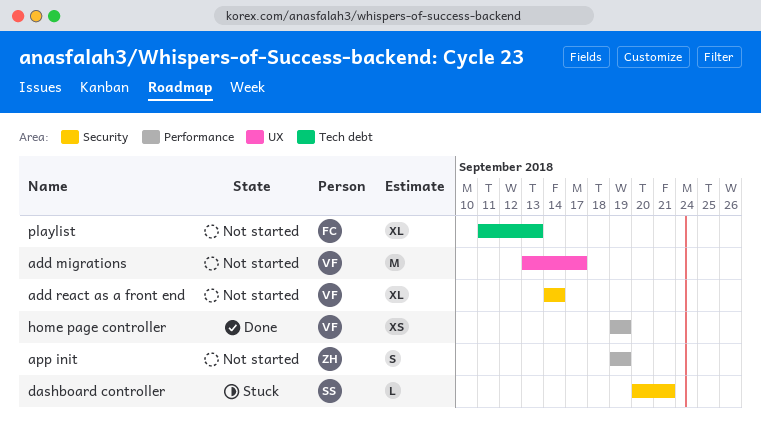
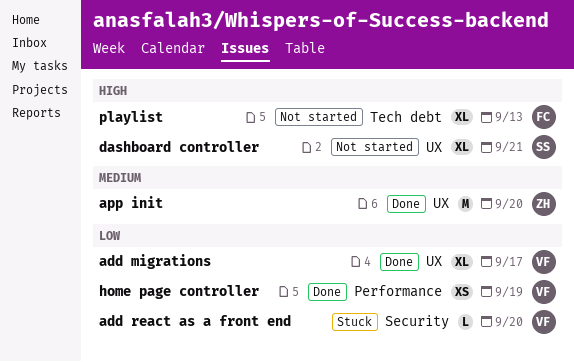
add migrations, status: Not started -> Done
add migrations, estimate: M -> XL
add react as a front end, status: Not started -> Stuck
add react as a front end, estimate: XL -> L
add react as a front end, due: Sep 14 -> Sep 20
app init, status: Not started -> Done
app init, label: Performance -> UX
app init, estimate: S -> M
app init, due: Sep 19 -> Sep 20
dashboard controller, status: Stuck -> Not started
dashboard controller, label: Security -> UX
dashboard controller, estimate: L -> XL

